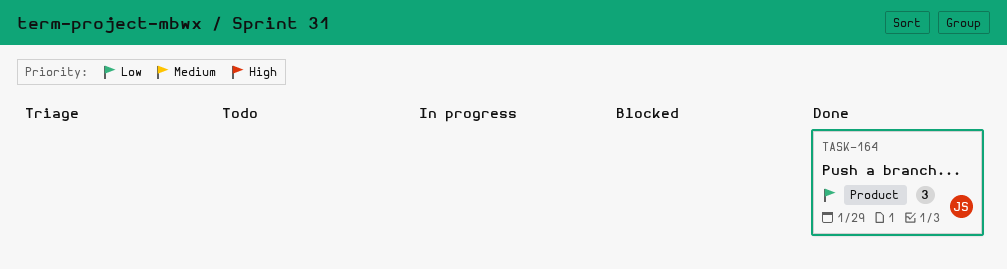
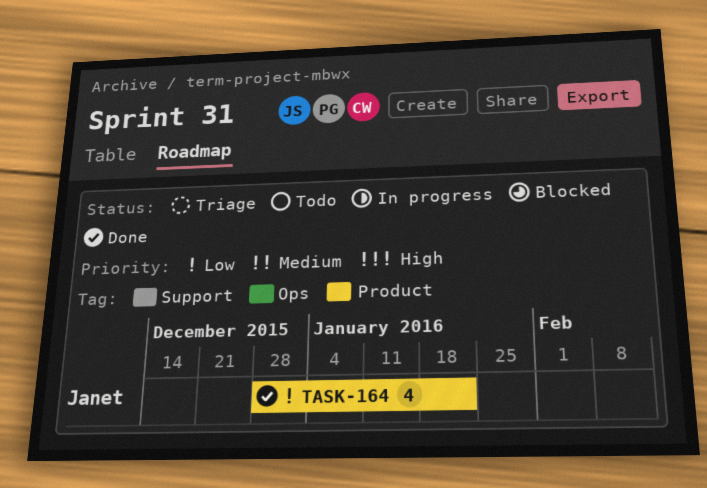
TASK-164, estimate: 3 -> 4
TASK-164, due: Jan 29 -> Jan 22

